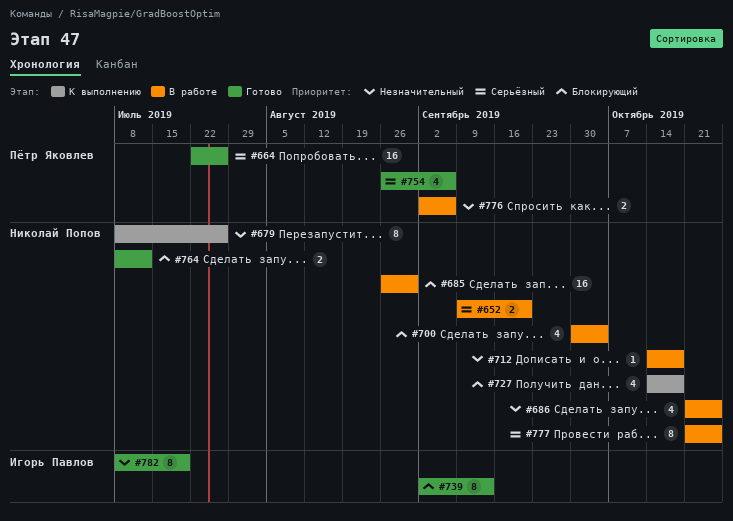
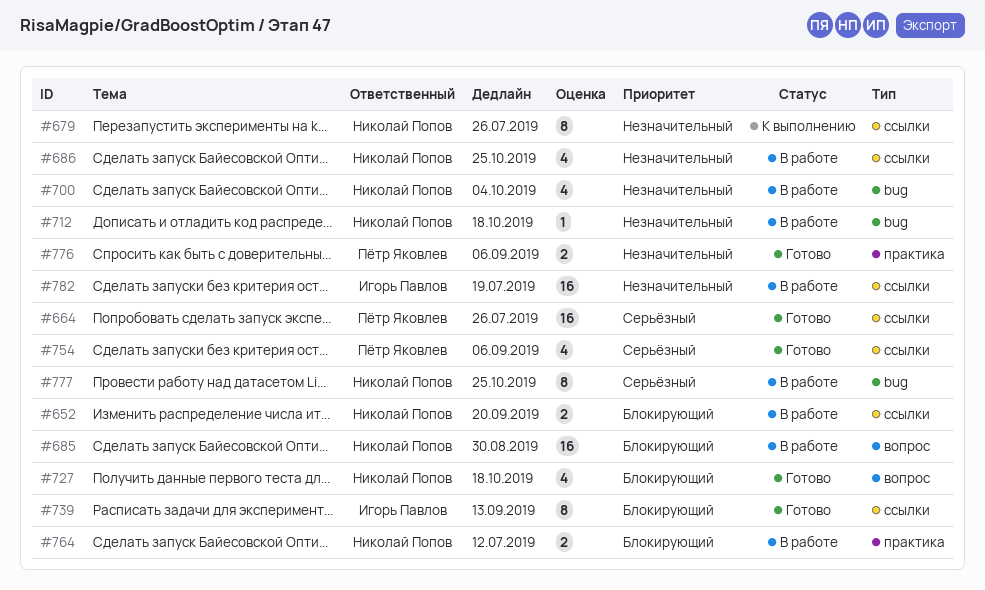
#652, priority: Серьёзный -> Блокирующий
#700, priority: Блокирующий -> Незначительный
#727, status: К выполнению -> Готово
#764, status: Готово -> В работе
#776, status: В работе -> Готово
#782, status: Готово -> В работе
#782, estimate: 8 -> 16

